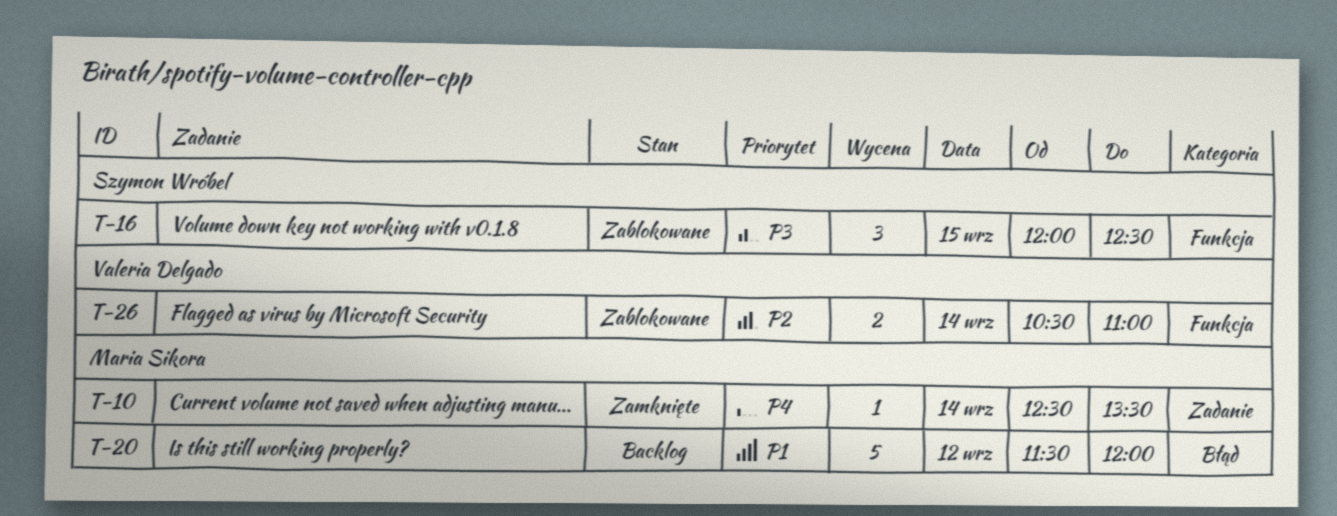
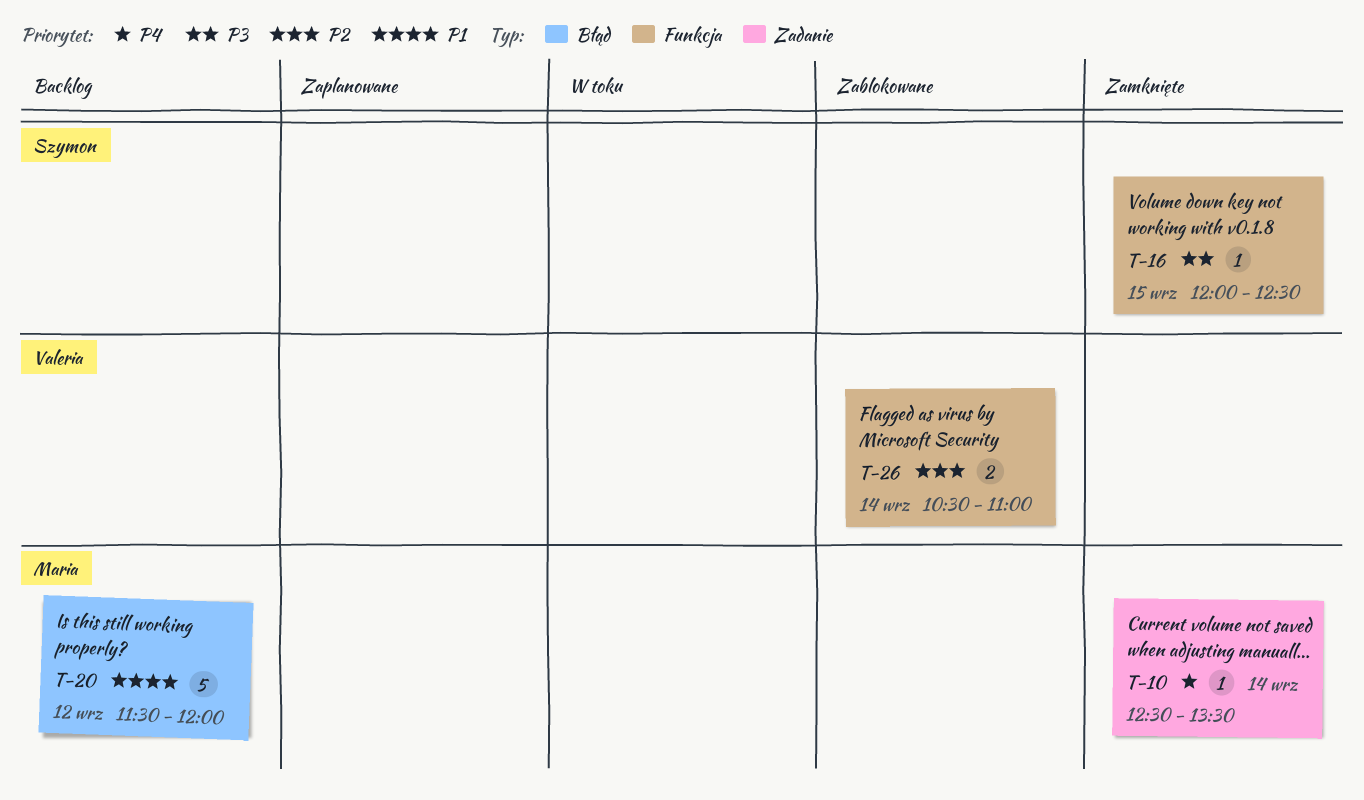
T-16, status: Zablokowane -> Zamknięte
T-16, estimate: 3 -> 1

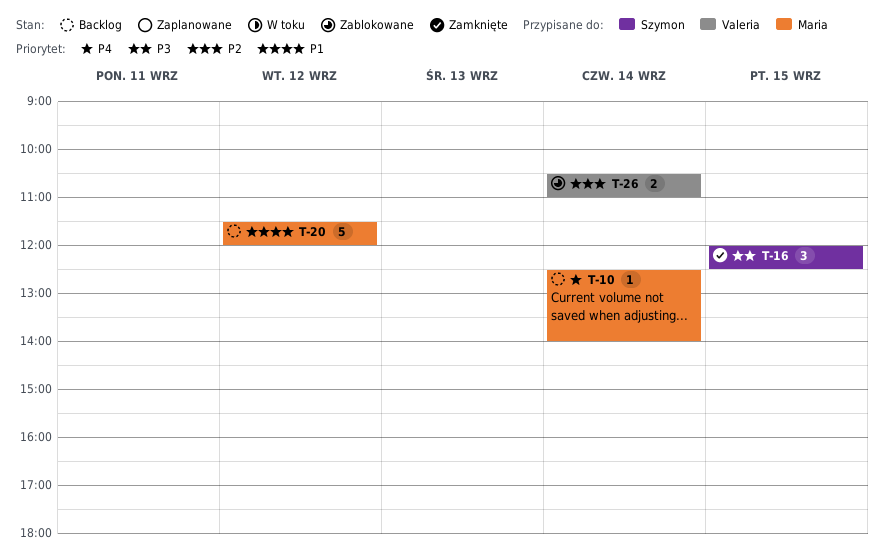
T-10, status: Zamknięte -> Backlog
T-10, ends: 13:30 -> 14:00
T-16, estimate: 1 -> 3

